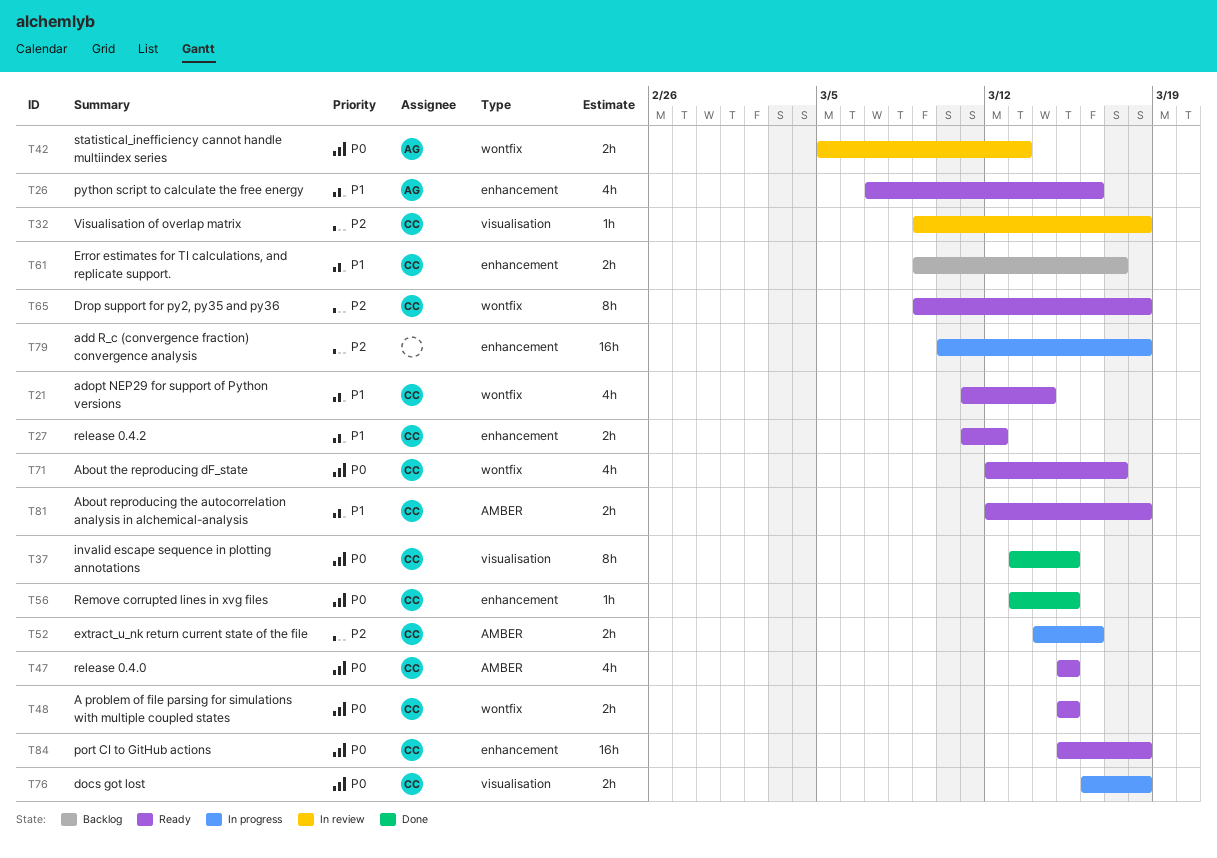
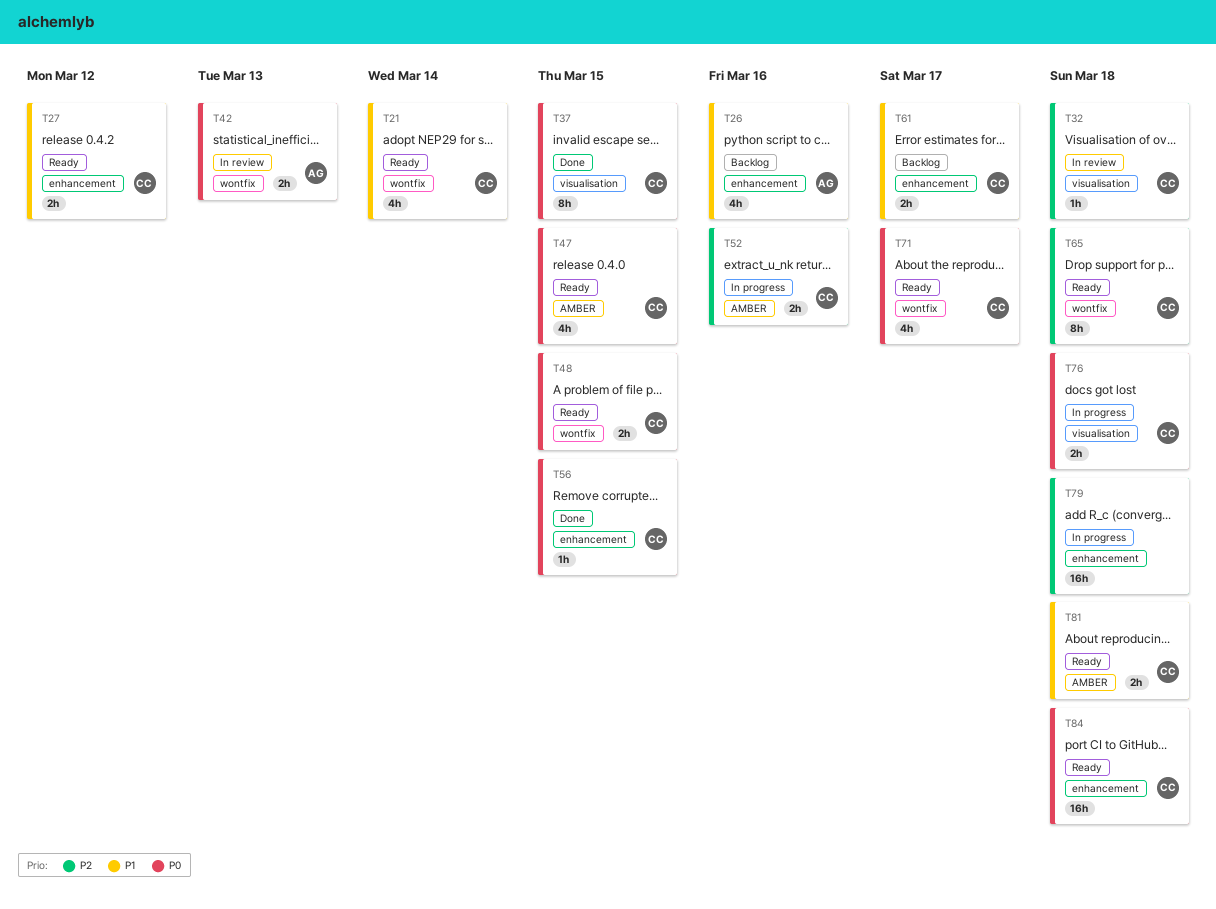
T26, status: Ready -> Backlog

